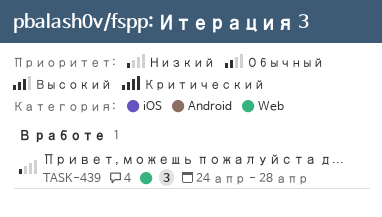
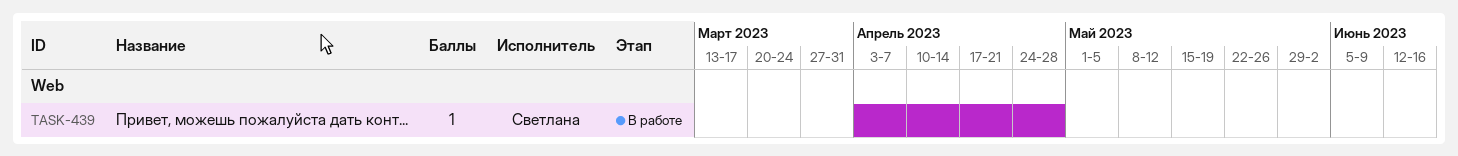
TASK-439, estimate: 3 -> 1
TASK-439, start: Apr 24 -> Apr 3

